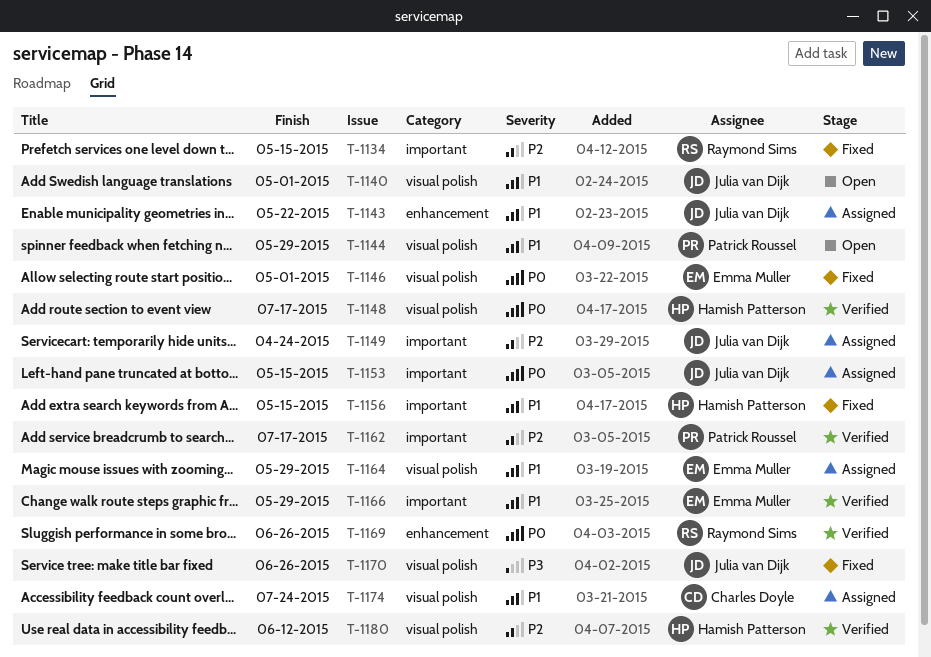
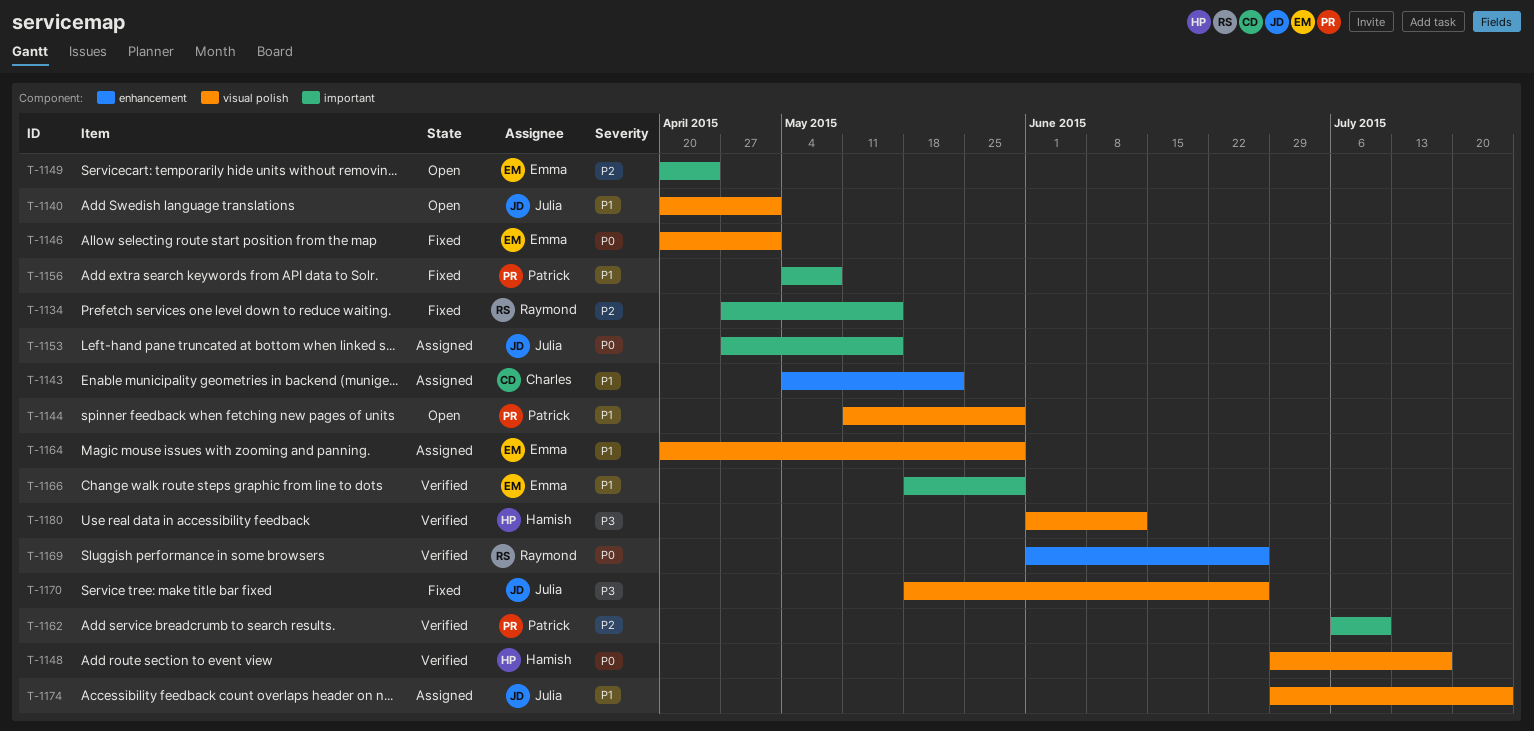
T-1143, owner: Julia van Dijk -> Charles Doyle
T-1149, status: Assigned -> Open
T-1149, owner: Julia van Dijk -> Emma Muller
T-1156, owner: Hamish Patterson -> Patrick Roussel
T-1156, due: May 15 -> May 8
T-1162, due: Jul 17 -> Jul 10
T-1174, owner: Charles Doyle -> Julia van Dijk
T-1180, priority: P2 -> P3

